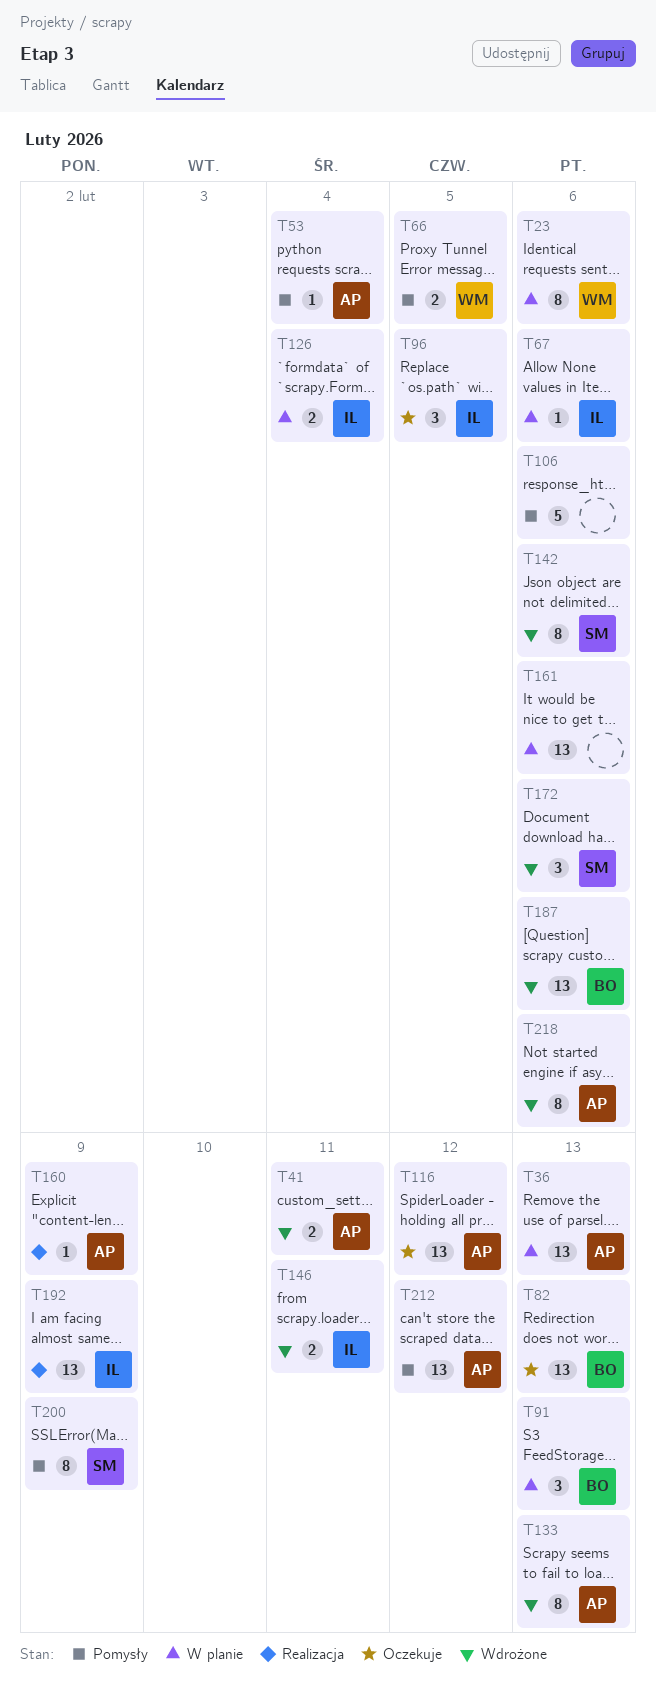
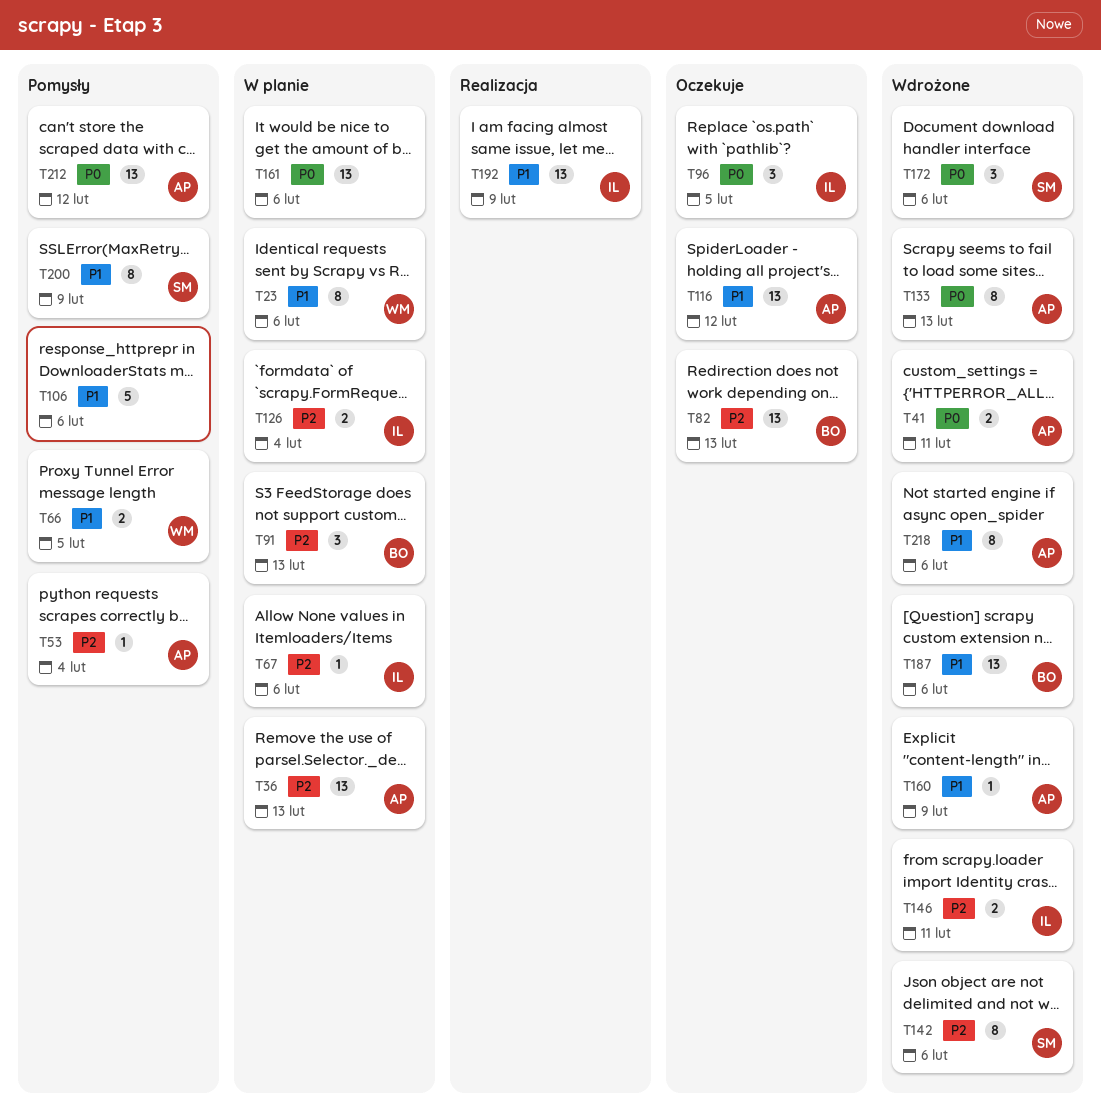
T160, status: Realizacja -> Wdrożone

